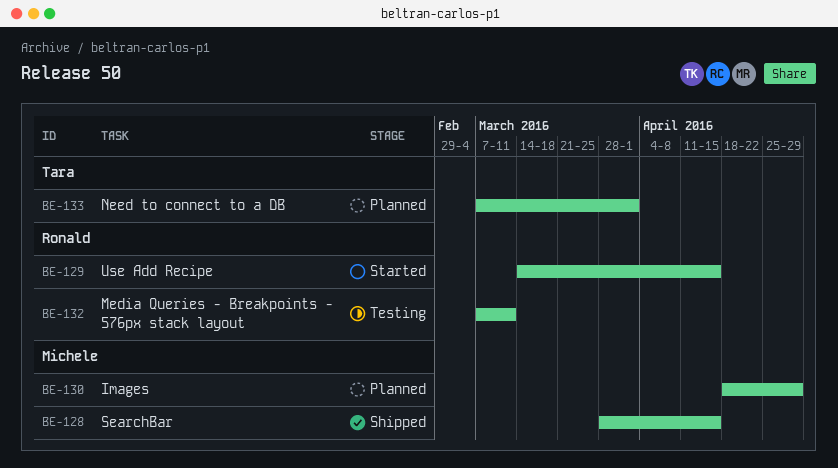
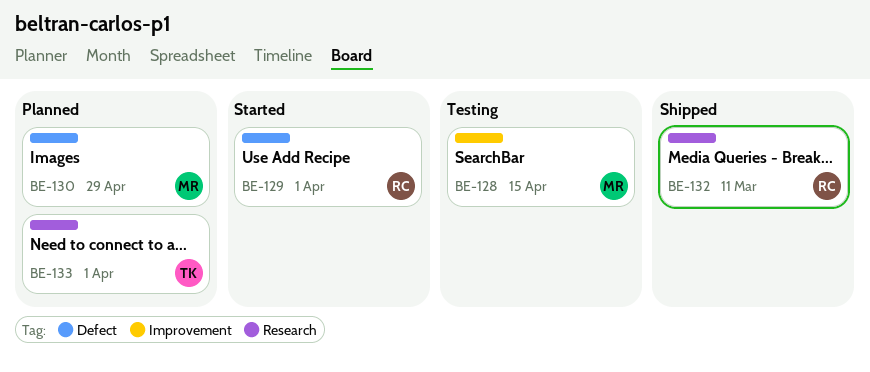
BE-128, status: Shipped -> Testing
BE-129, due: Apr 15 -> Apr 1
BE-132, status: Testing -> Shipped

